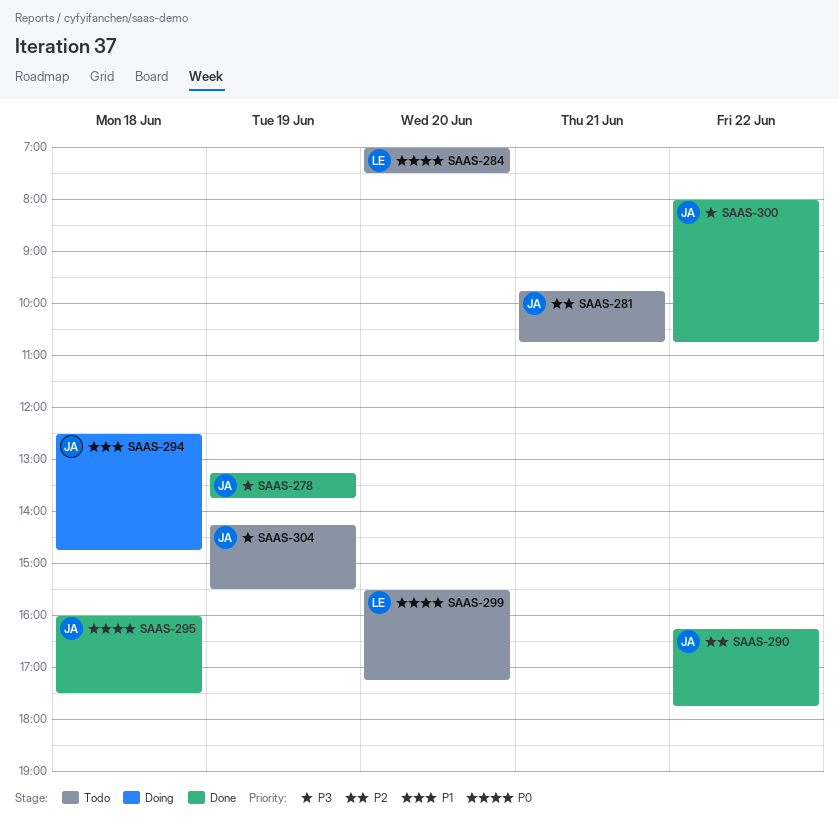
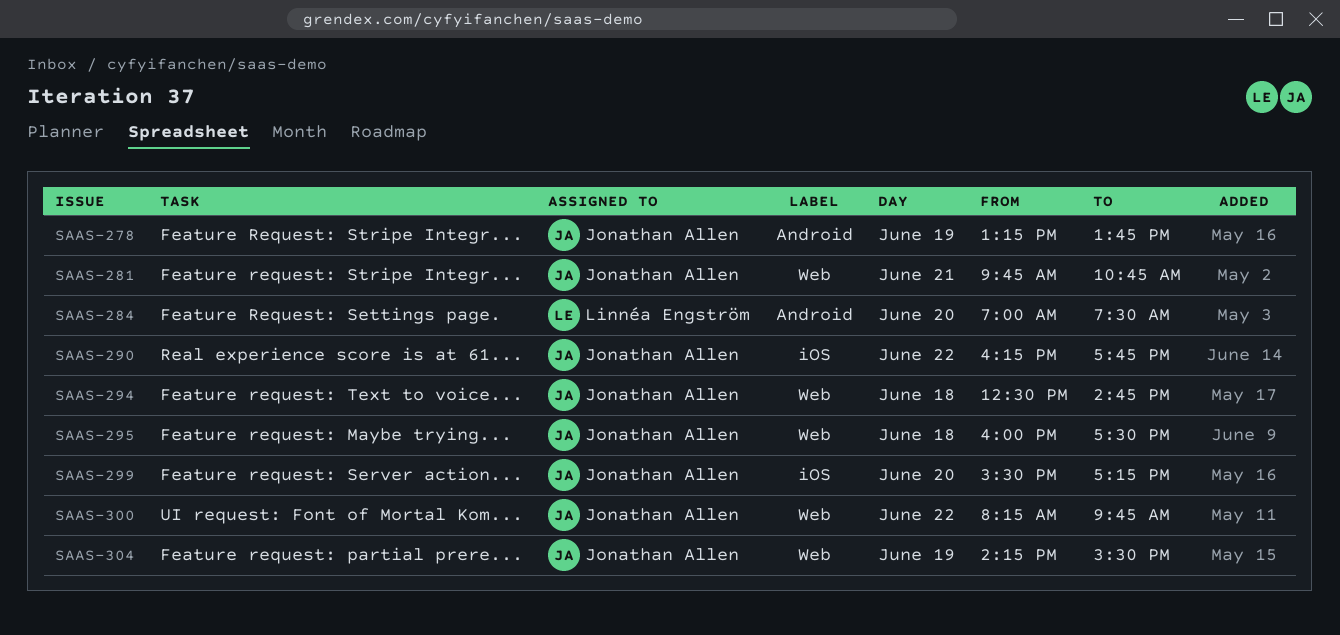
SAAS-299, owner: Linnéa Engström -> Jonathan Allen
SAAS-300, begins: 08:00 -> 08:15
SAAS-300, ends: 10:45 -> 09:45

